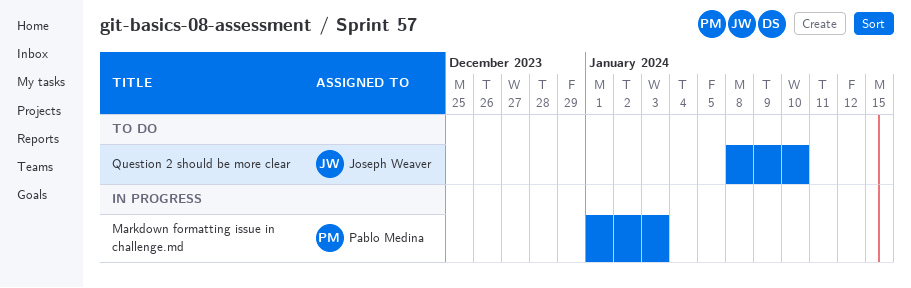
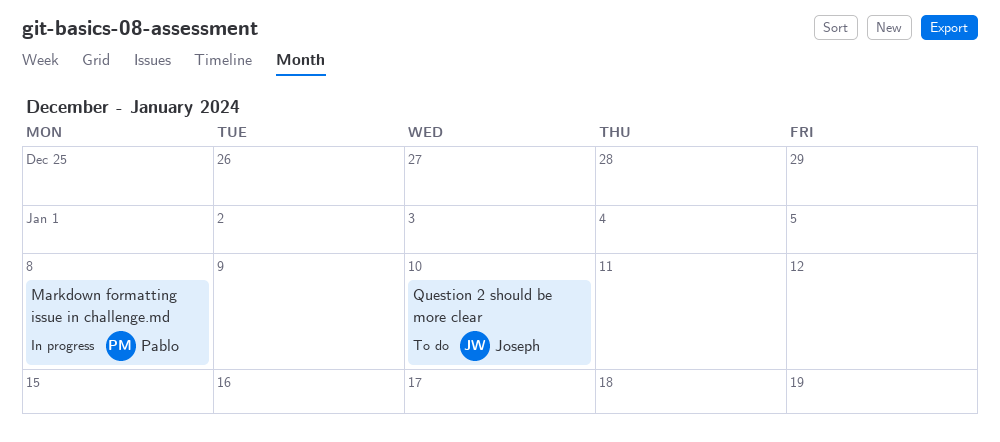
Markdown formatting issue in challenge.md, due: Jan 3 -> Jan 8

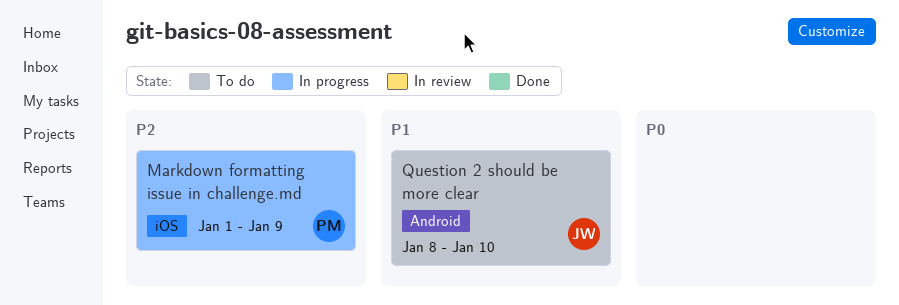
Markdown formatting issue in challenge.md, due: Jan 8 -> Jan 9

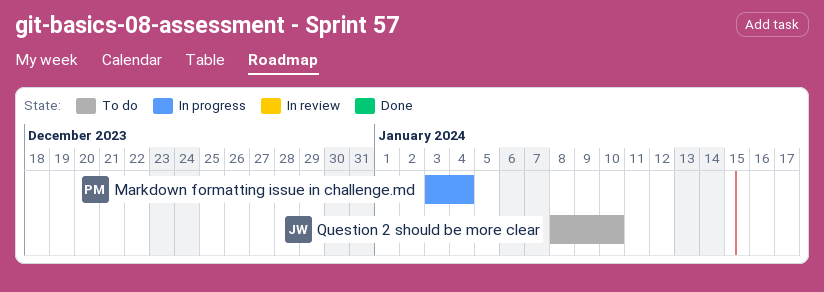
Markdown formatting issue in challenge.md, start: Jan 1 -> Jan 3
Markdown formatting issue in challenge.md, due: Jan 9 -> Jan 4

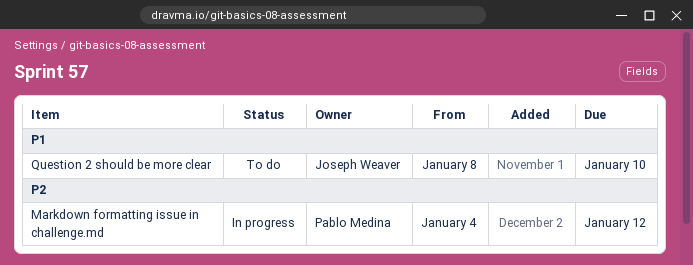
Markdown formatting issue in challenge.md, start: Jan 3 -> Jan 4
Markdown formatting issue in challenge.md, due: Jan 4 -> Jan 12

